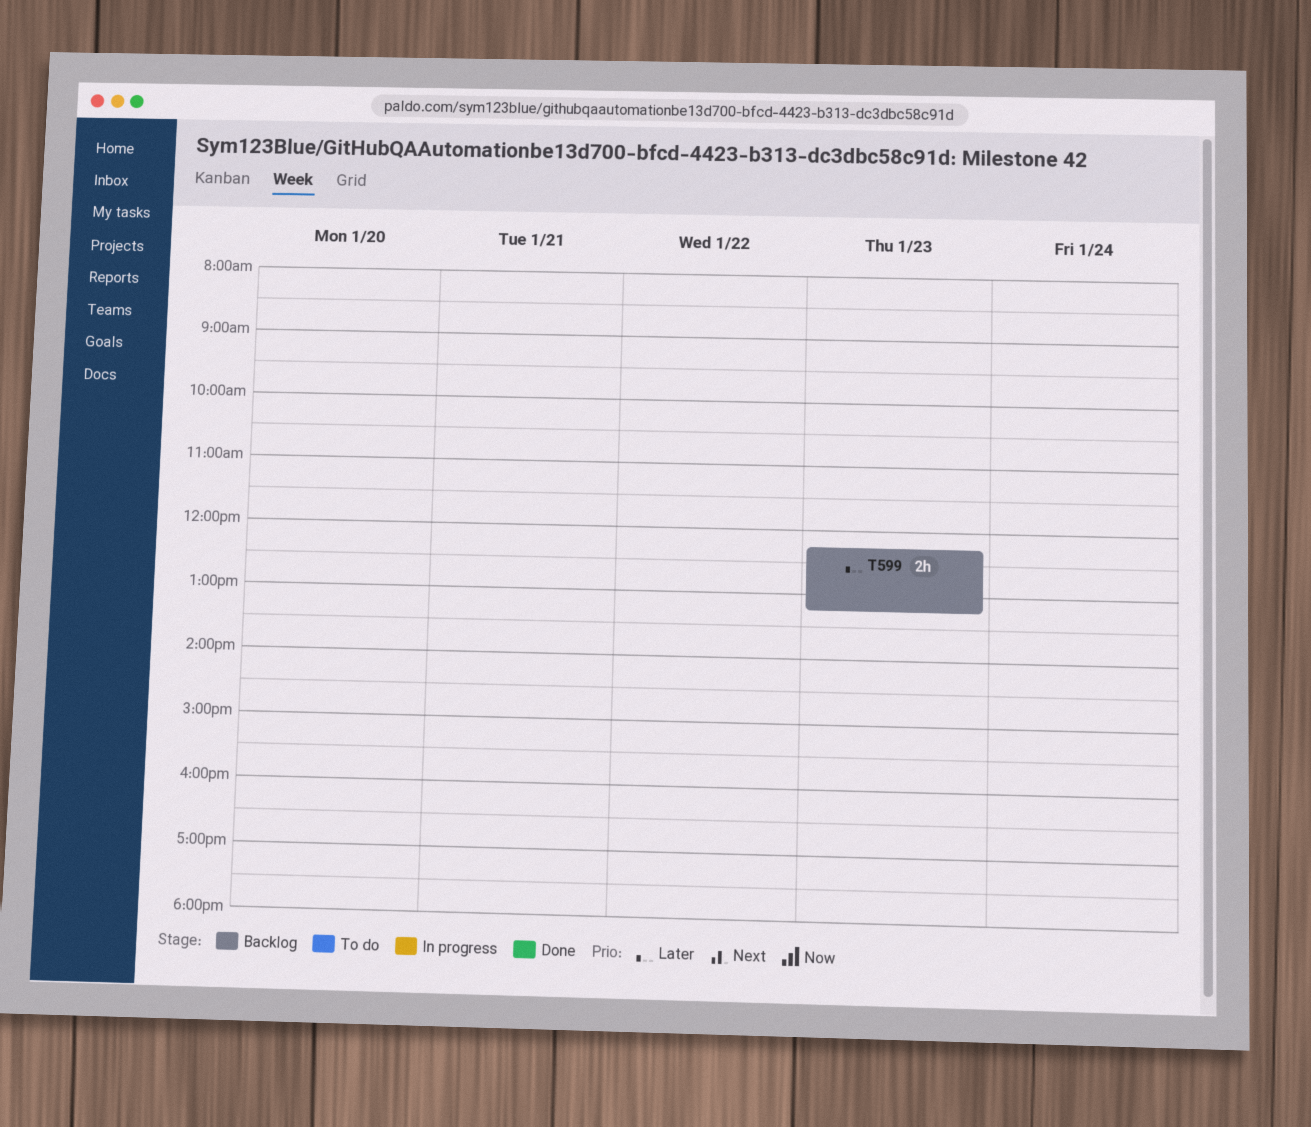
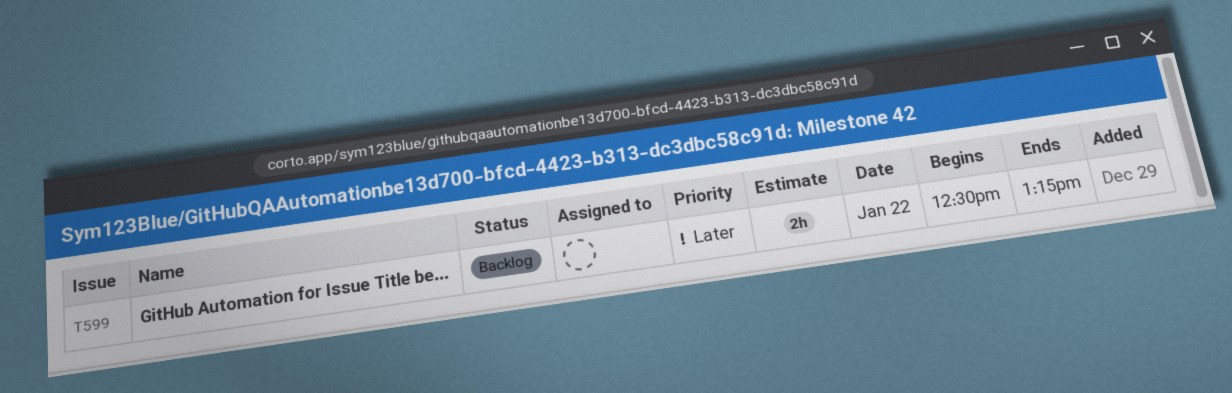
T599, day: Jan 23 -> Jan 22
T599, begins: 12:15 -> 12:30

